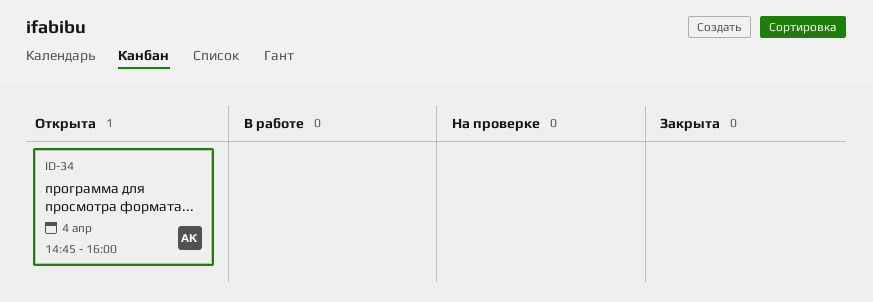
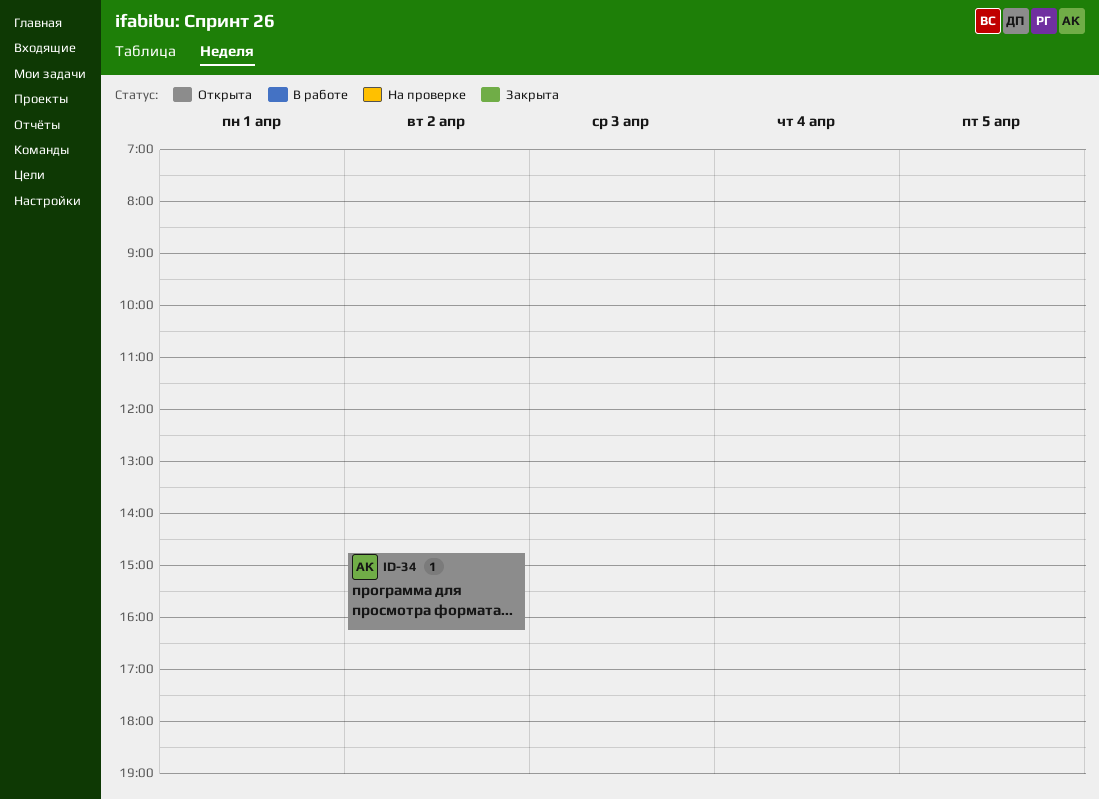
ID-34, day: Apr 4 -> Apr 2
ID-34, ends: 16:00 -> 16:15

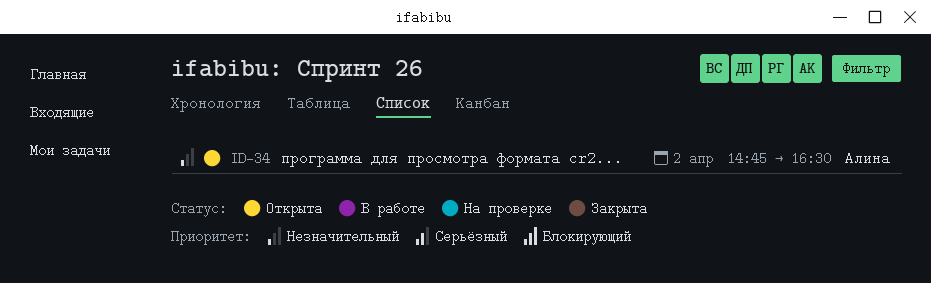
ID-34, ends: 16:15 -> 16:30

